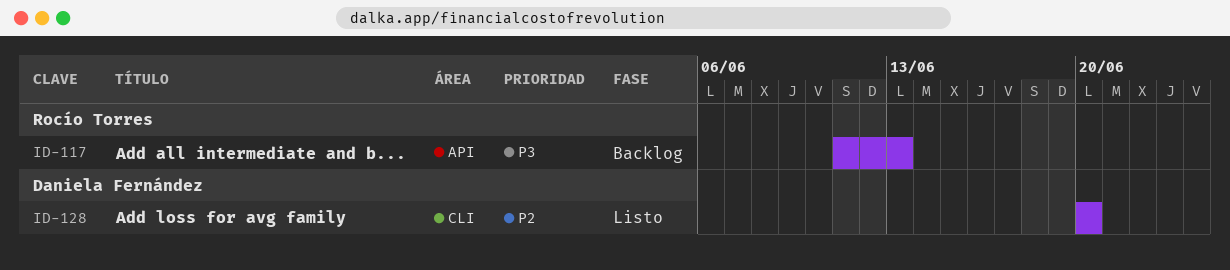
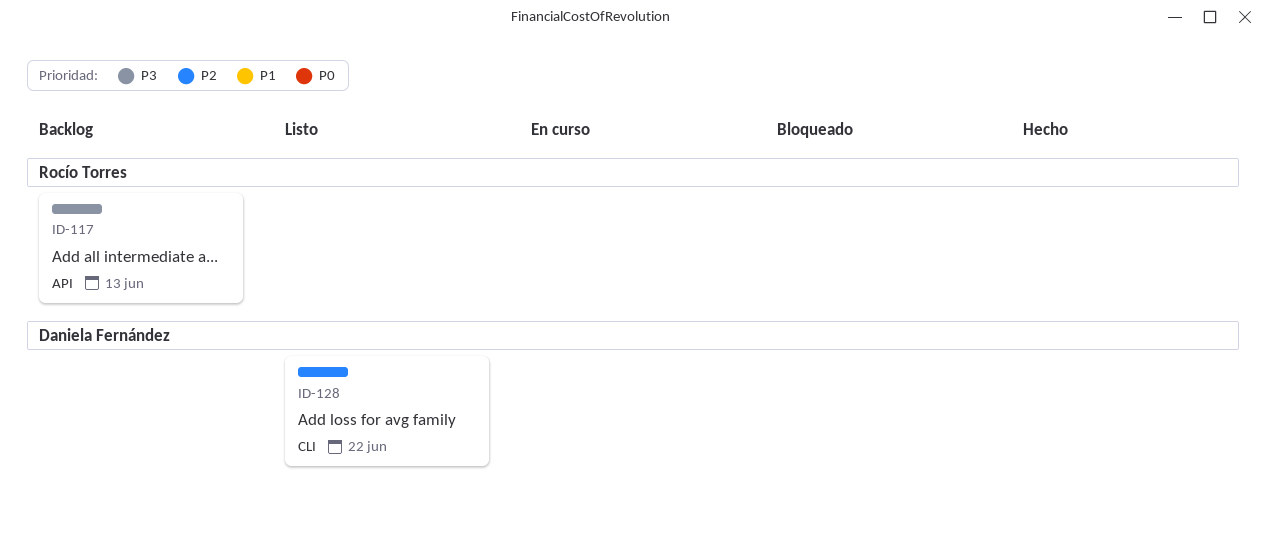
ID-128, due: Jun 20 -> Jun 22

